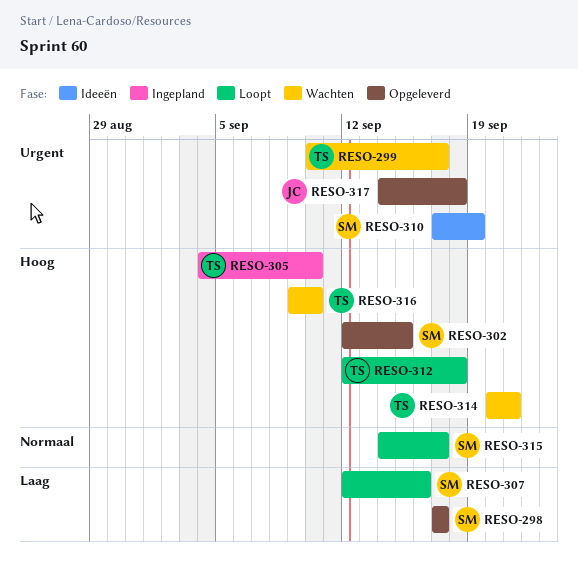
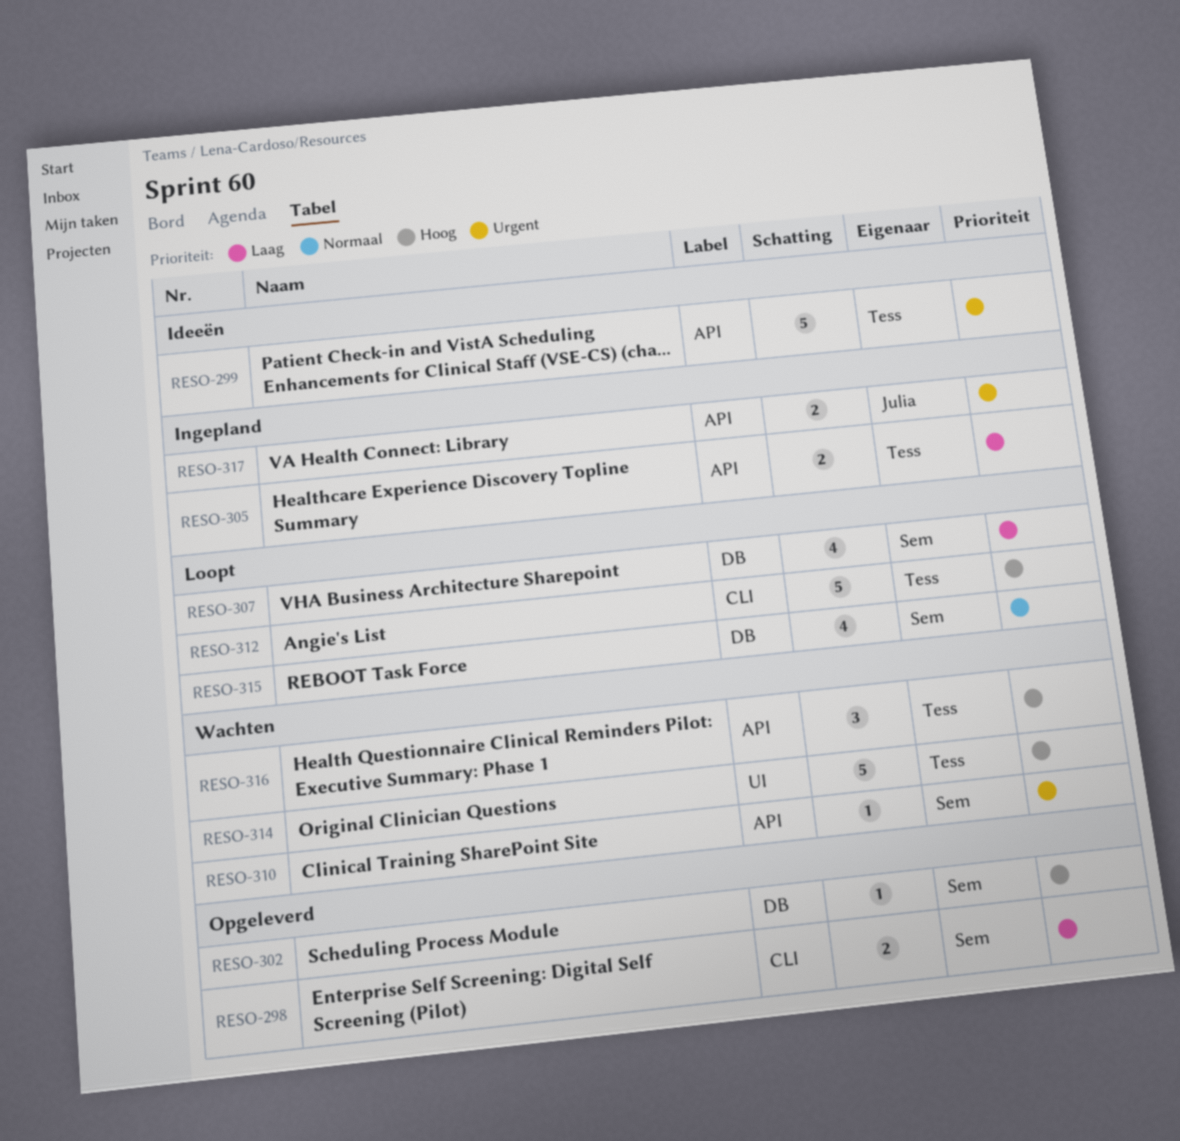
RESO-299, status: Wachten -> Ideeën
RESO-305, priority: Hoog -> Laag
RESO-310, status: Ideeën -> Wachten
RESO-317, status: Opgeleverd -> Ingepland

